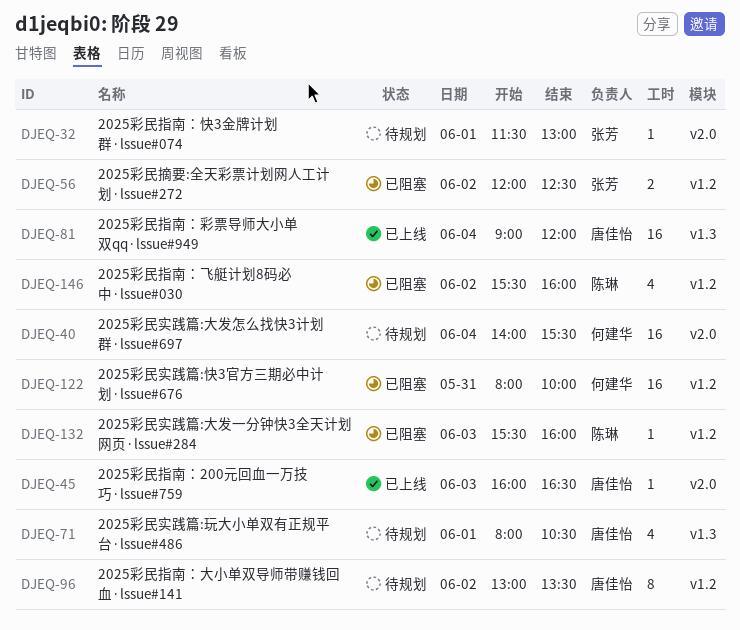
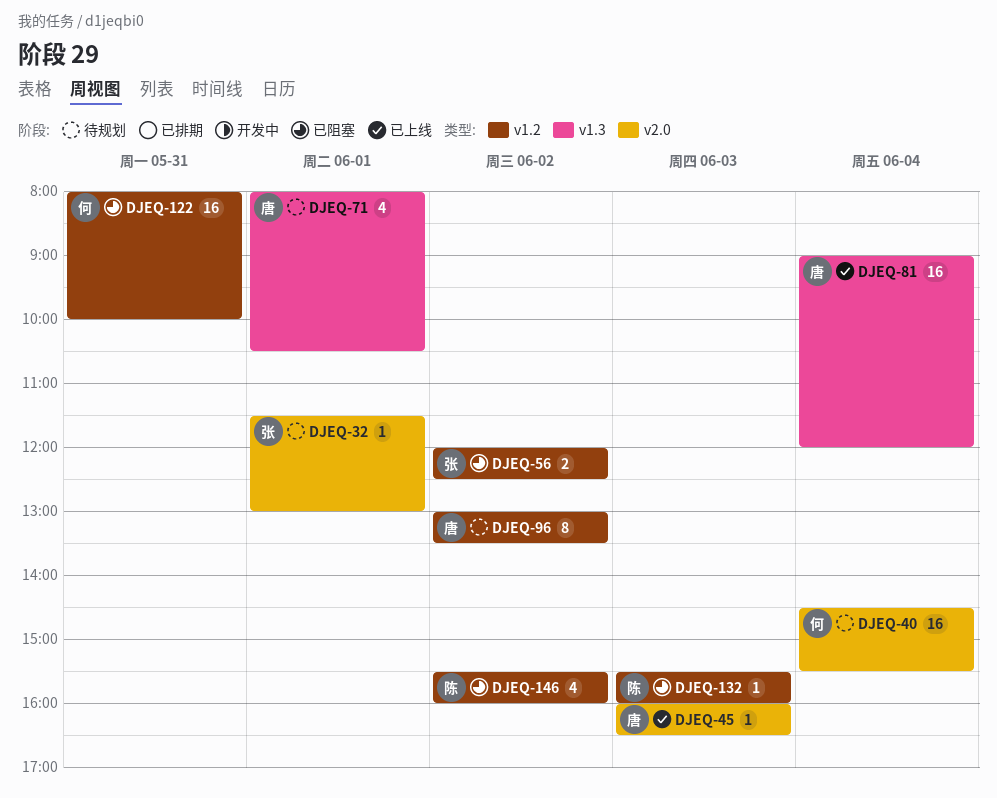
DJEQ-40, begins: 14:00 -> 14:30

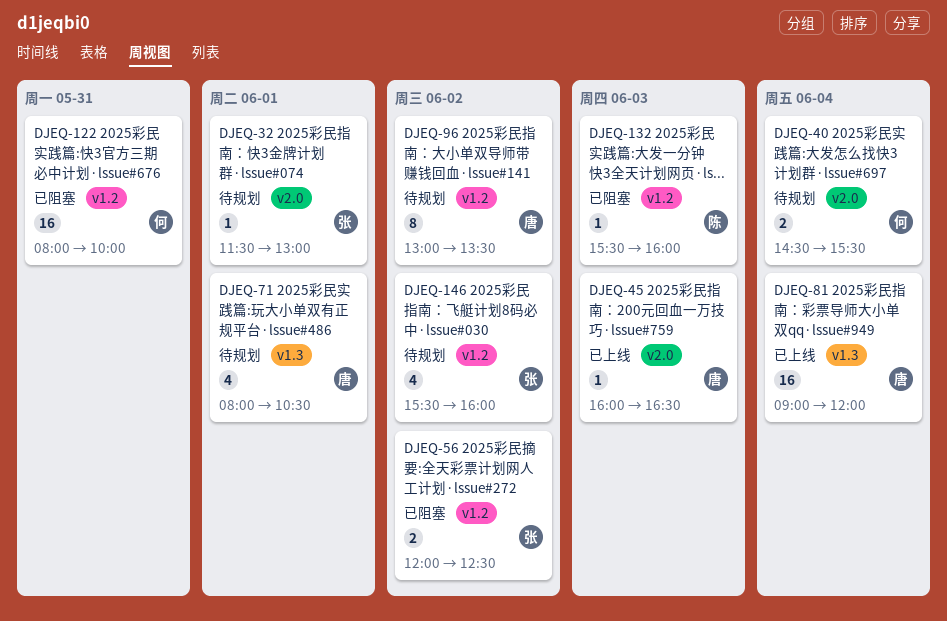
DJEQ-40, estimate: 16 -> 2
DJEQ-146, status: 已阻塞 -> 待规划
DJEQ-146, owner: 陈 -> 张

